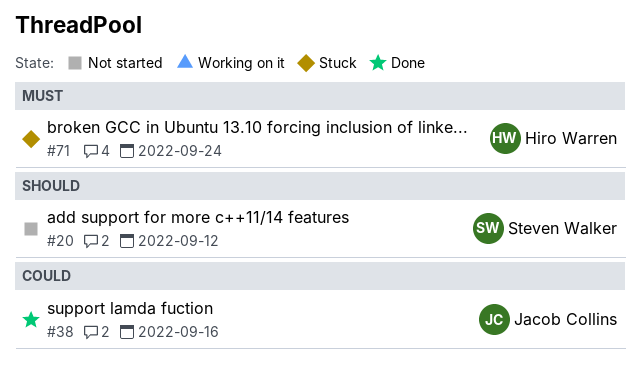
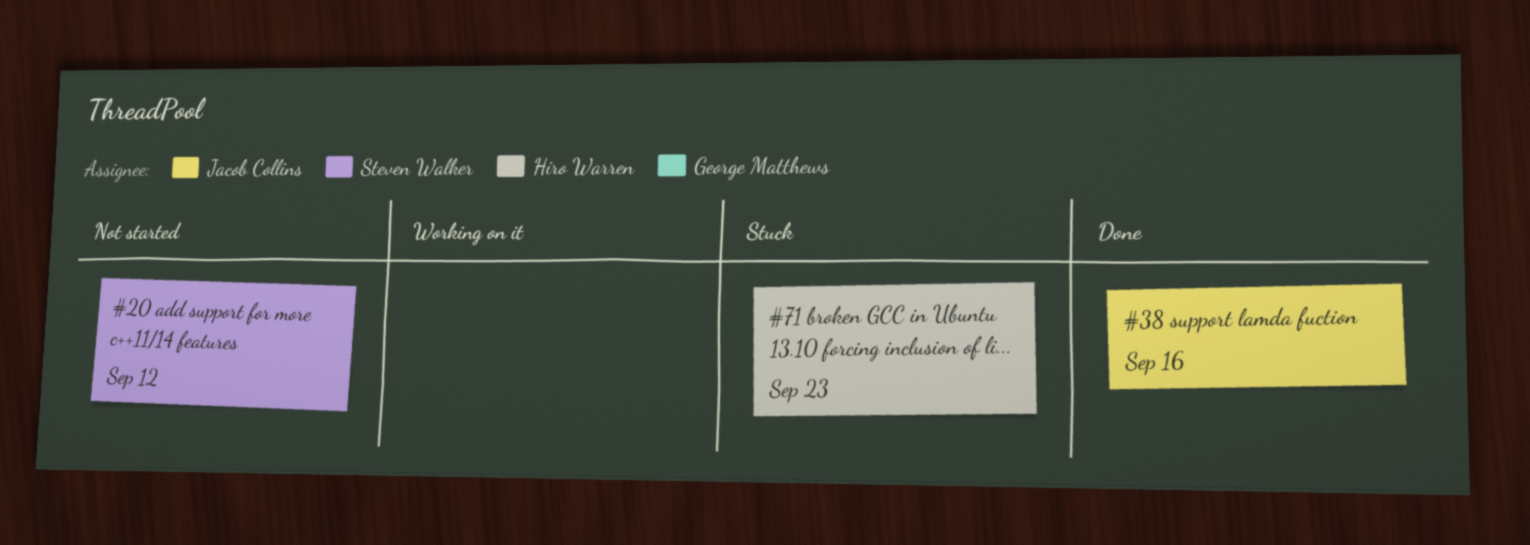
#71, due: Sep 24 -> Sep 23

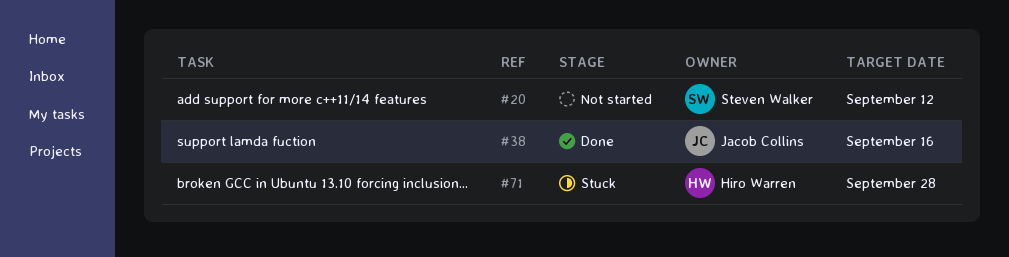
#71, due: Sep 23 -> Sep 28

